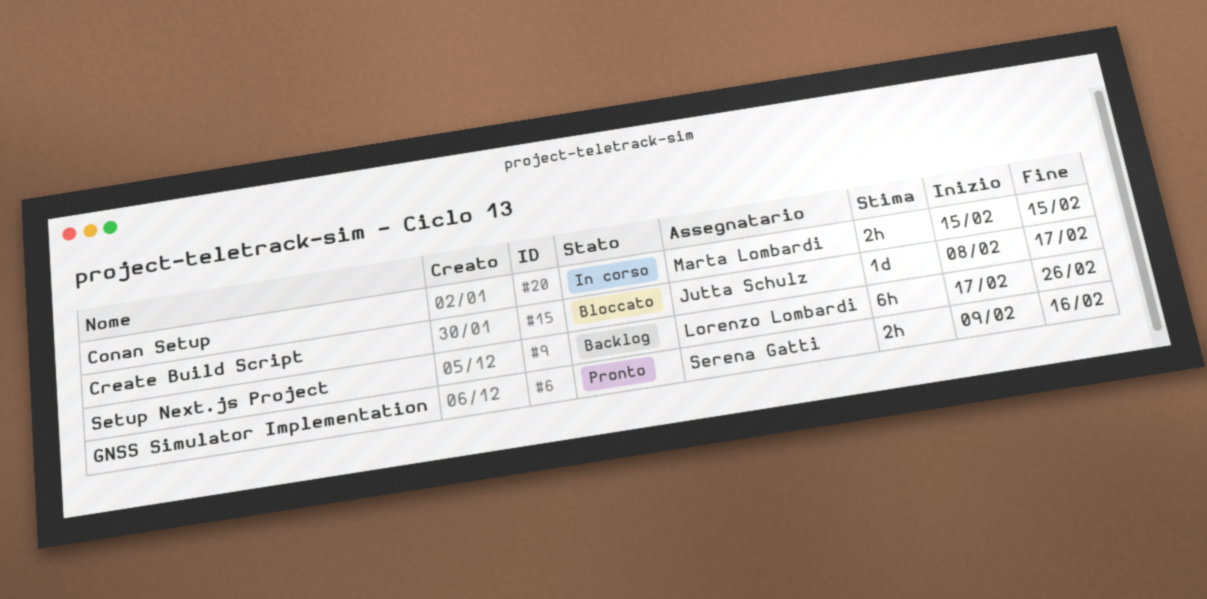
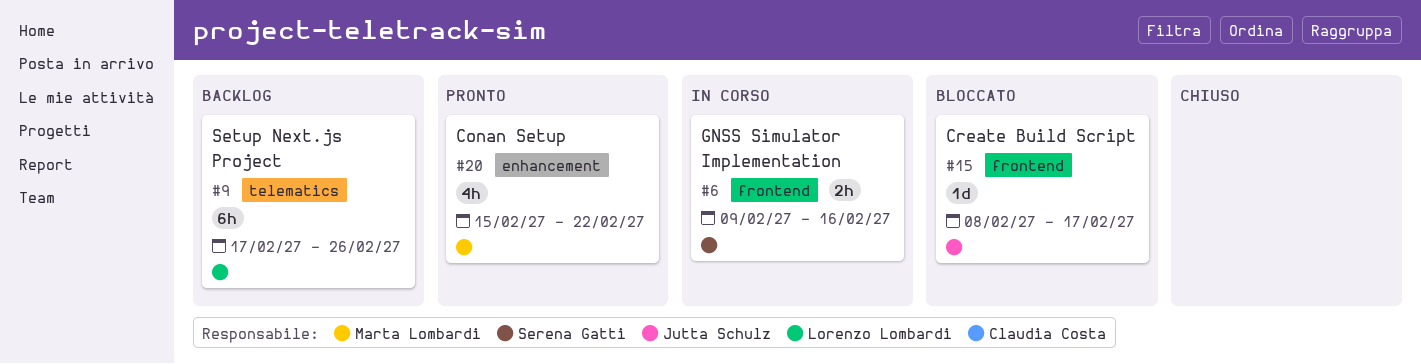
#6, status: Pronto -> In corso
#20, status: In corso -> Pronto
#20, estimate: 2h -> 4h
#20, due: Feb 15 -> Feb 22

